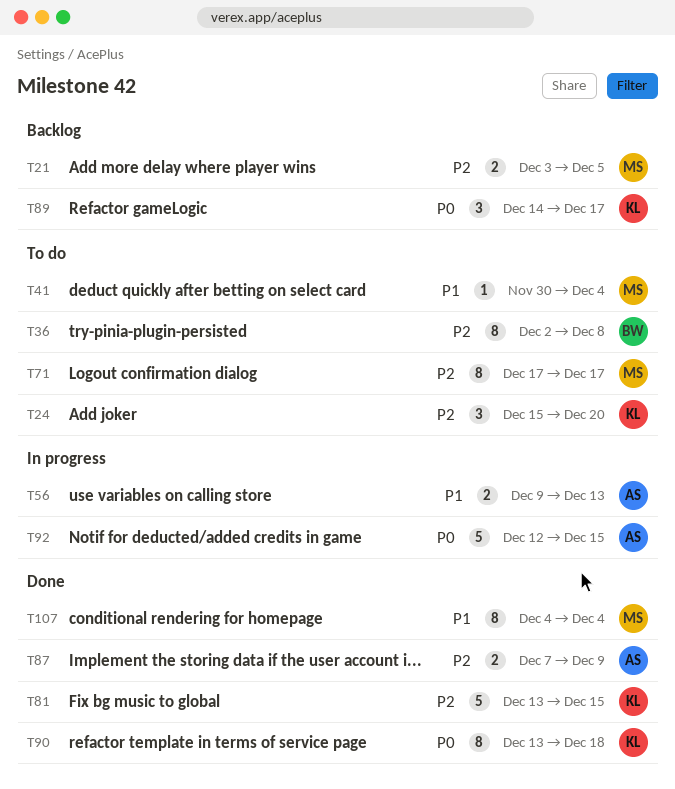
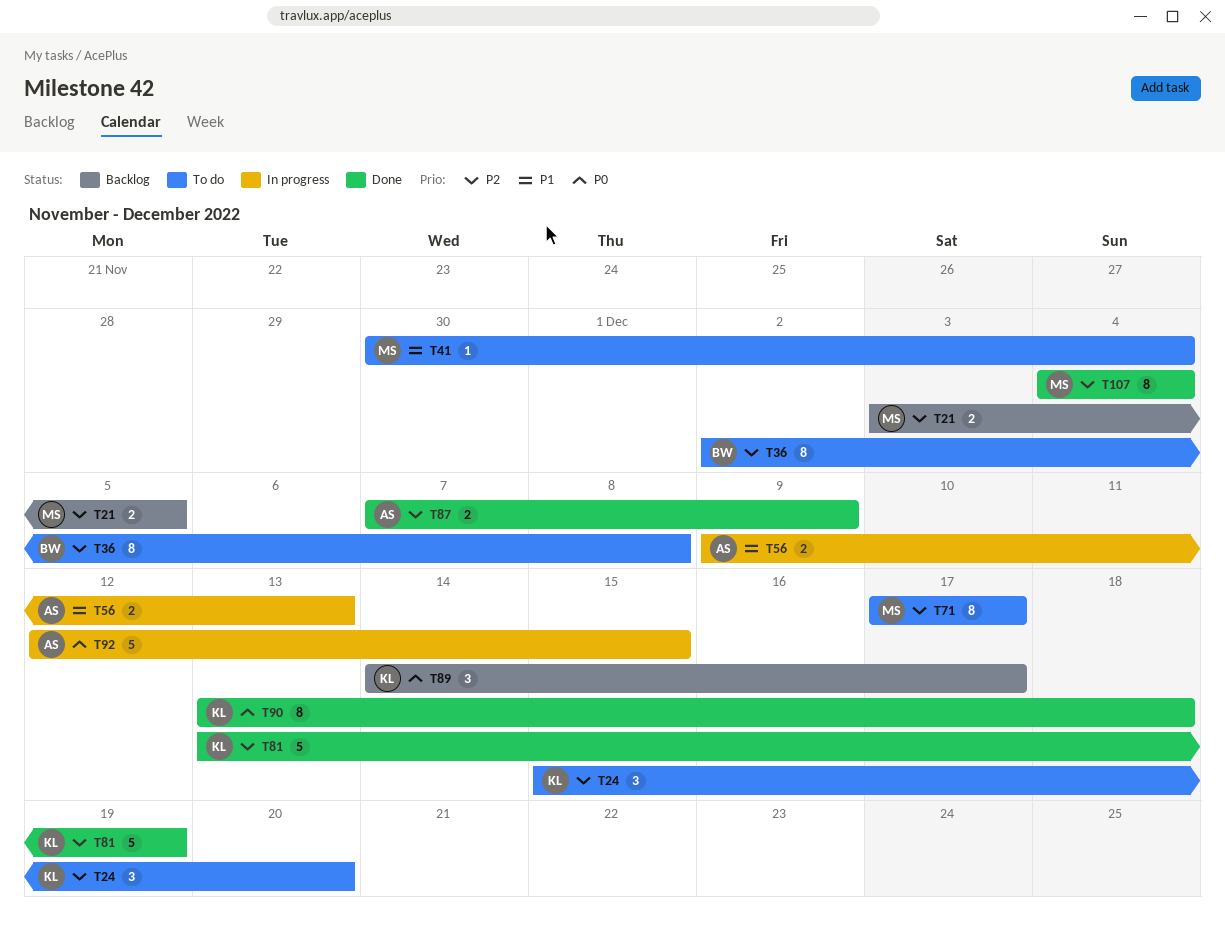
T81, due: Dec 15 -> Dec 19
T107, priority: P1 -> P2

